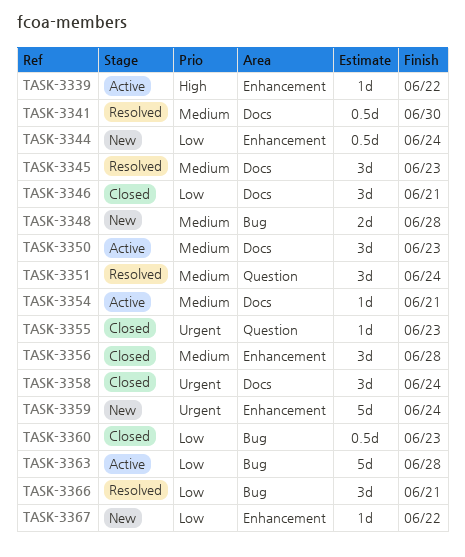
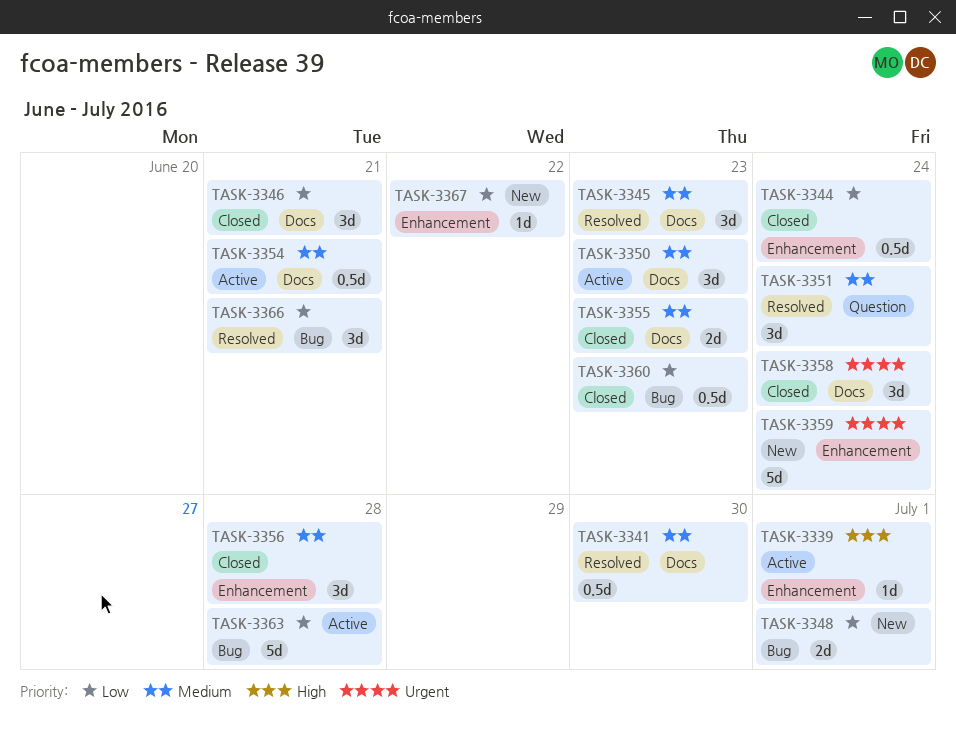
TASK-3339, due: Jun 22 -> Jul 1
TASK-3344, status: New -> Closed
TASK-3348, priority: Medium -> Low
TASK-3348, due: Jun 28 -> Jul 1
TASK-3354, estimate: 1d -> 0.5d
TASK-3355, priority: Urgent -> Medium
TASK-3355, label: Question -> Docs
TASK-3355, estimate: 1d -> 2d

